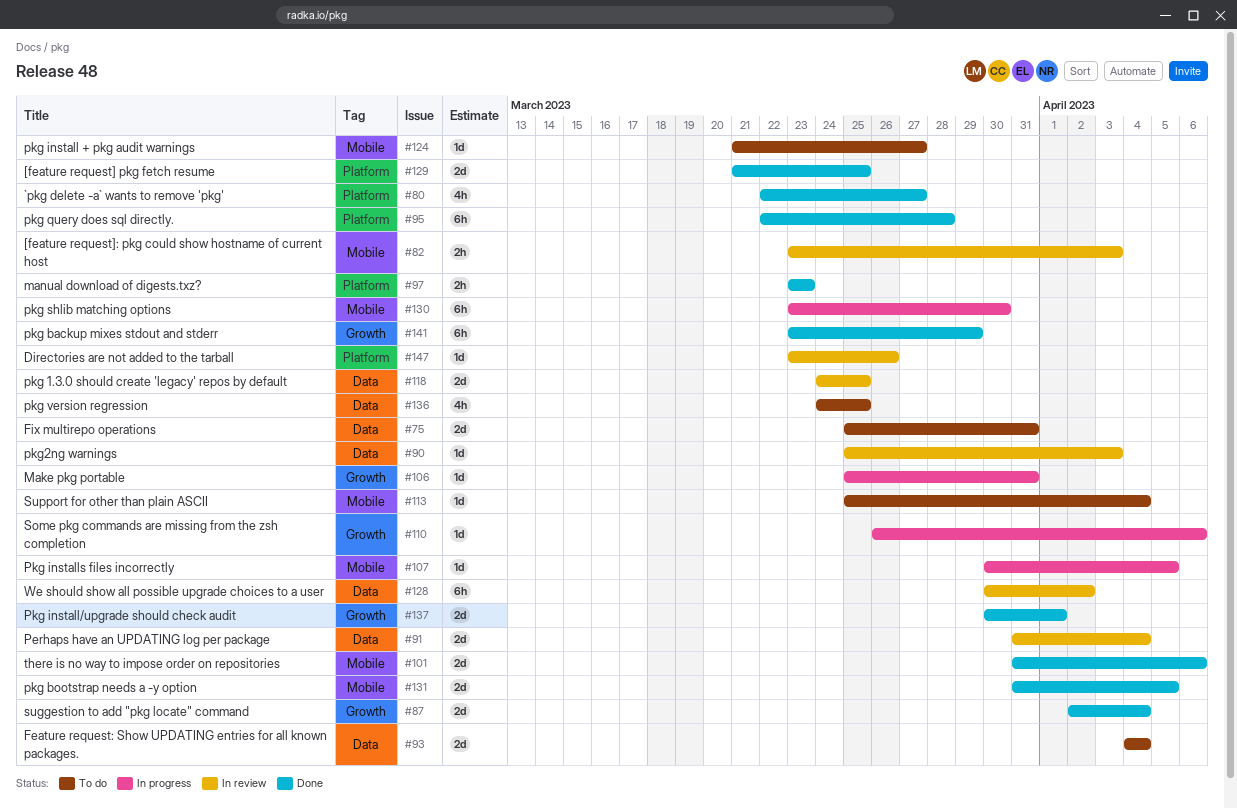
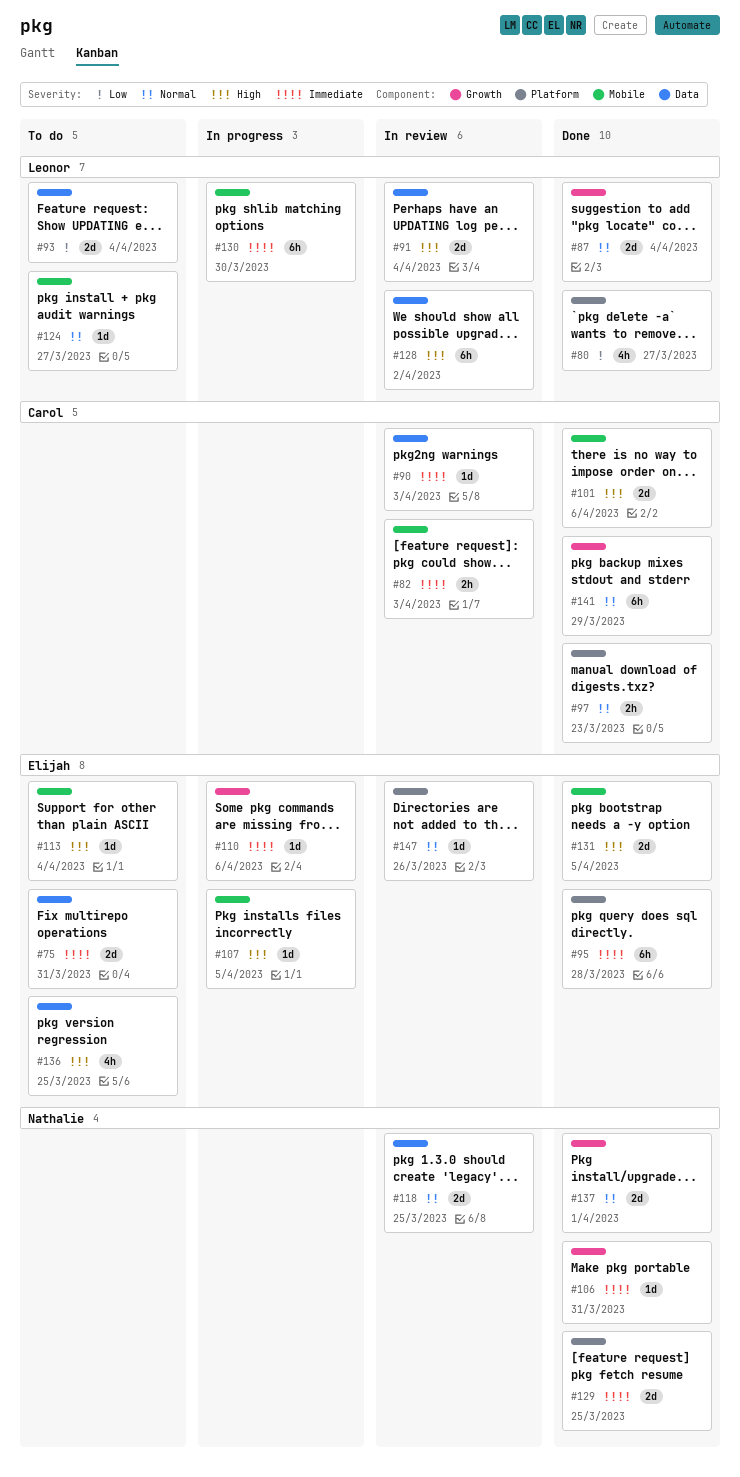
#106, status: In progress -> Done

